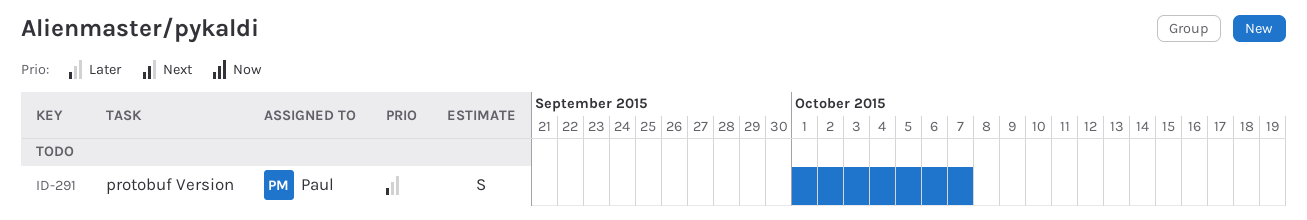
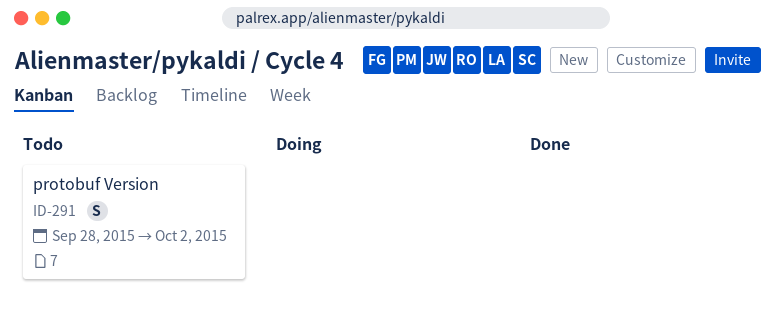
ID-291, start: Oct 1 -> Sep 28
ID-291, due: Oct 7 -> Oct 2

